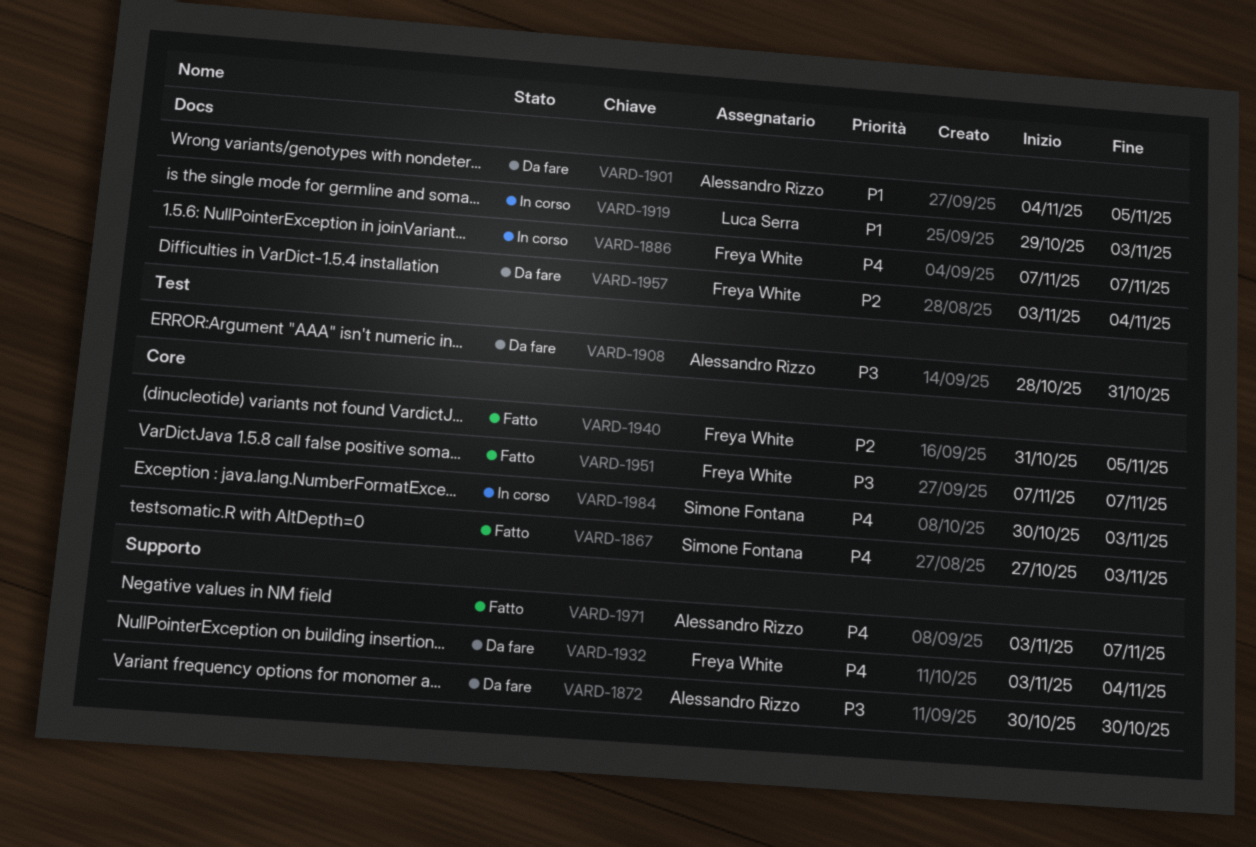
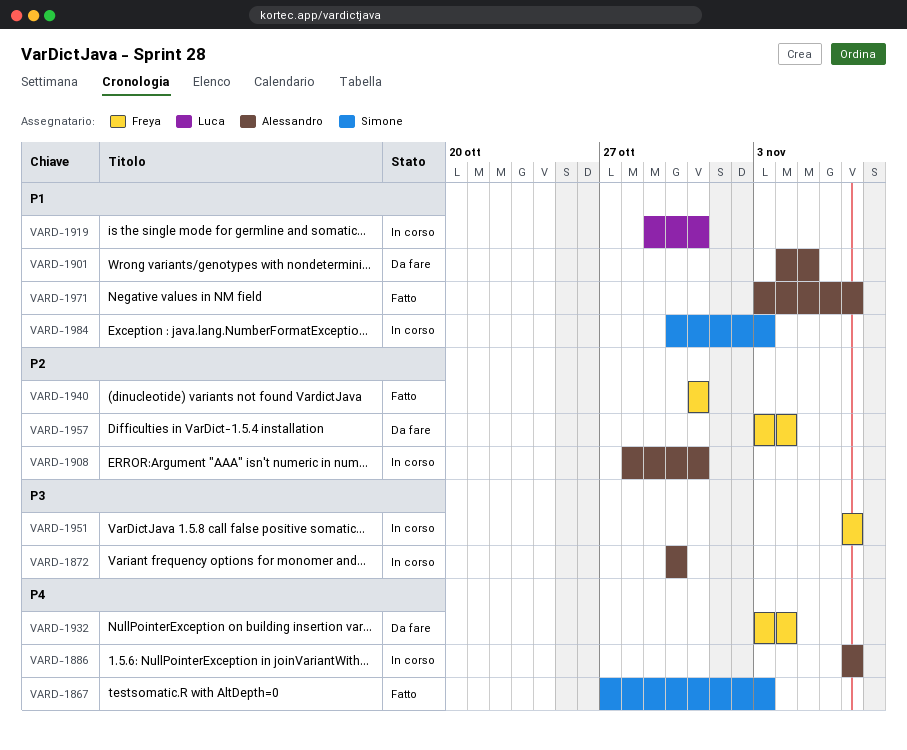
VARD-1872, status: Da fare -> In corso
VARD-1886, owner: Freya White -> Alessandro Rizzo
VARD-1908, status: Da fare -> In corso
VARD-1908, priority: P3 -> P2
VARD-1919, due: Nov 3 -> Oct 31
VARD-1940, due: Nov 5 -> Oct 31
VARD-1951, status: Fatto -> In corso
VARD-1971, priority: P4 -> P1
VARD-1984, priority: P4 -> P1

